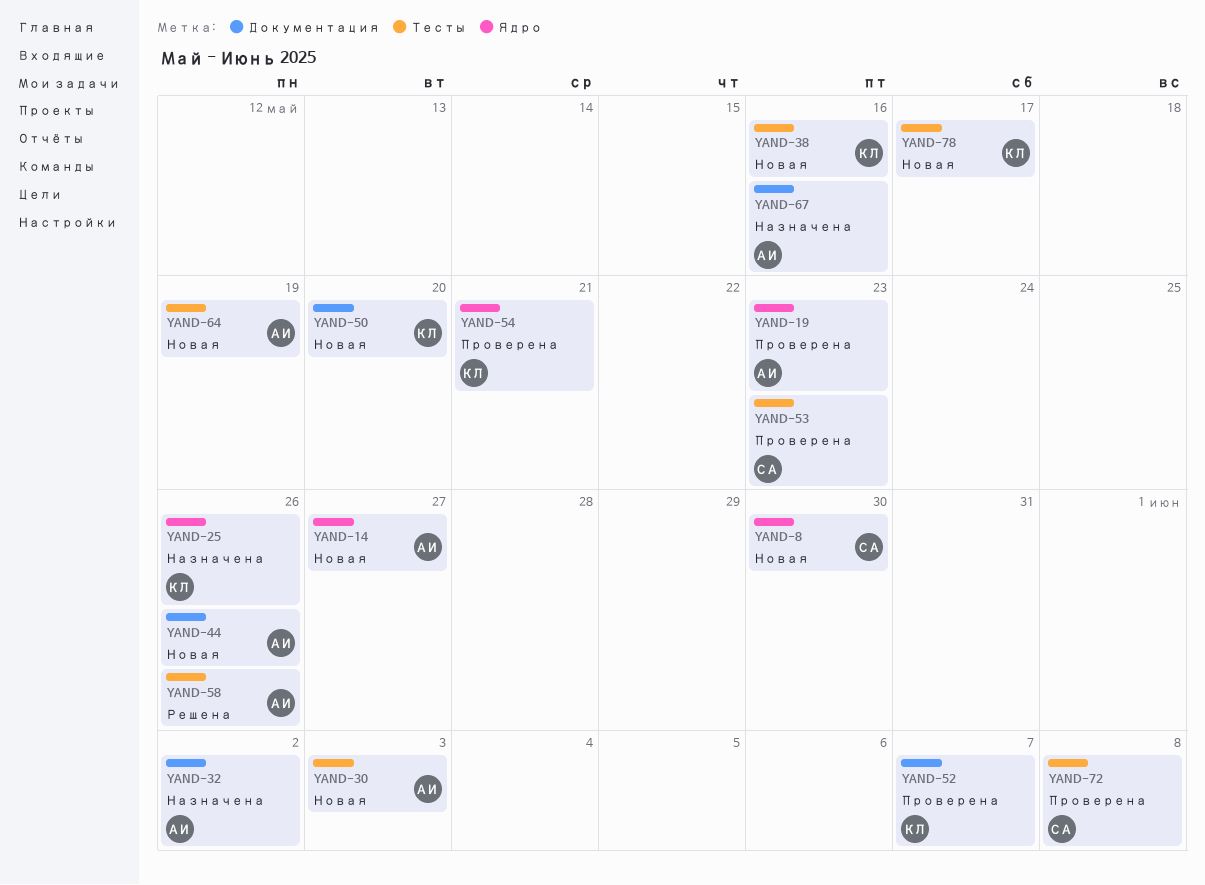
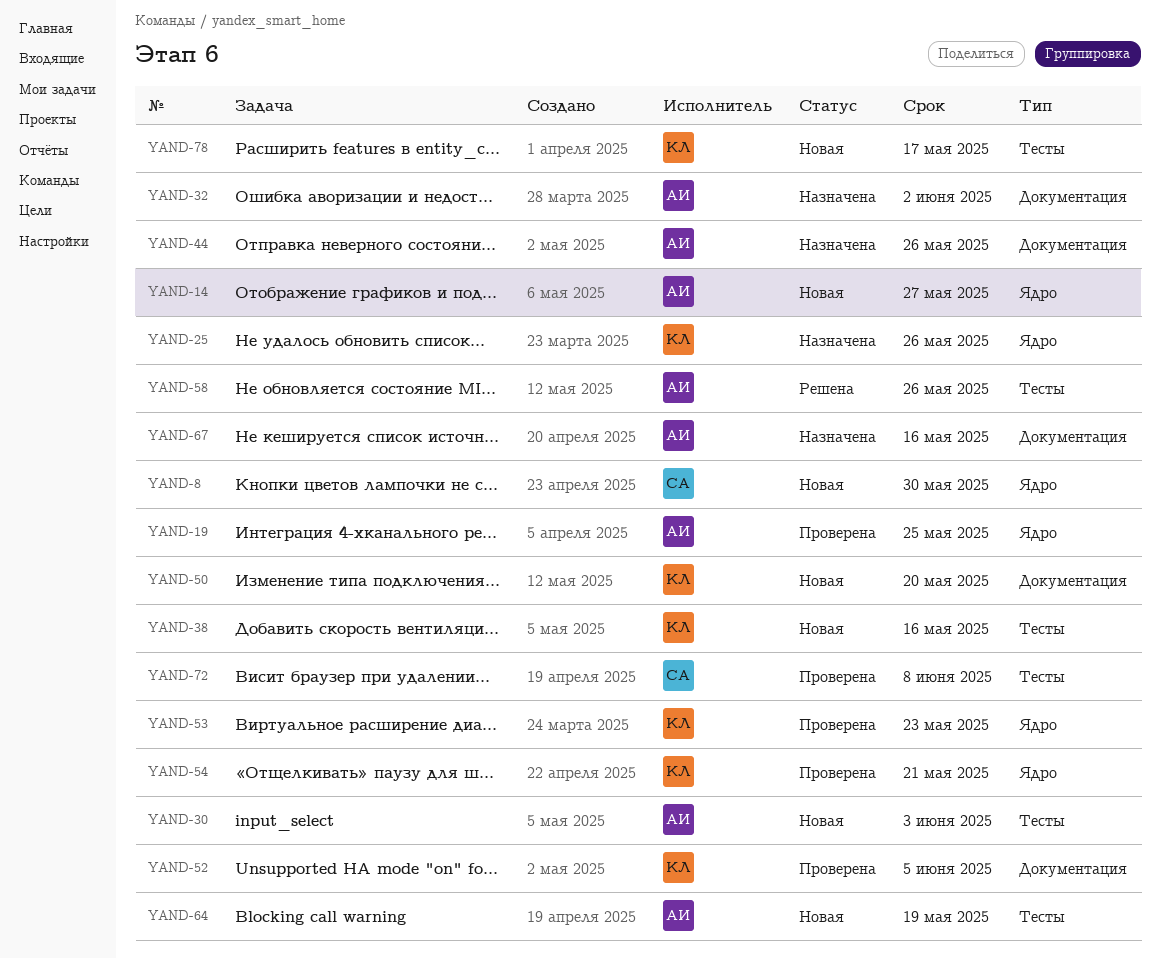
YAND-19, due: May 23 -> May 25
YAND-44, status: Новая -> Назначена
YAND-52, due: Jun 7 -> Jun 5
YAND-53, owner: СА -> КЛ
YAND-53, label: Тесты -> Ядро

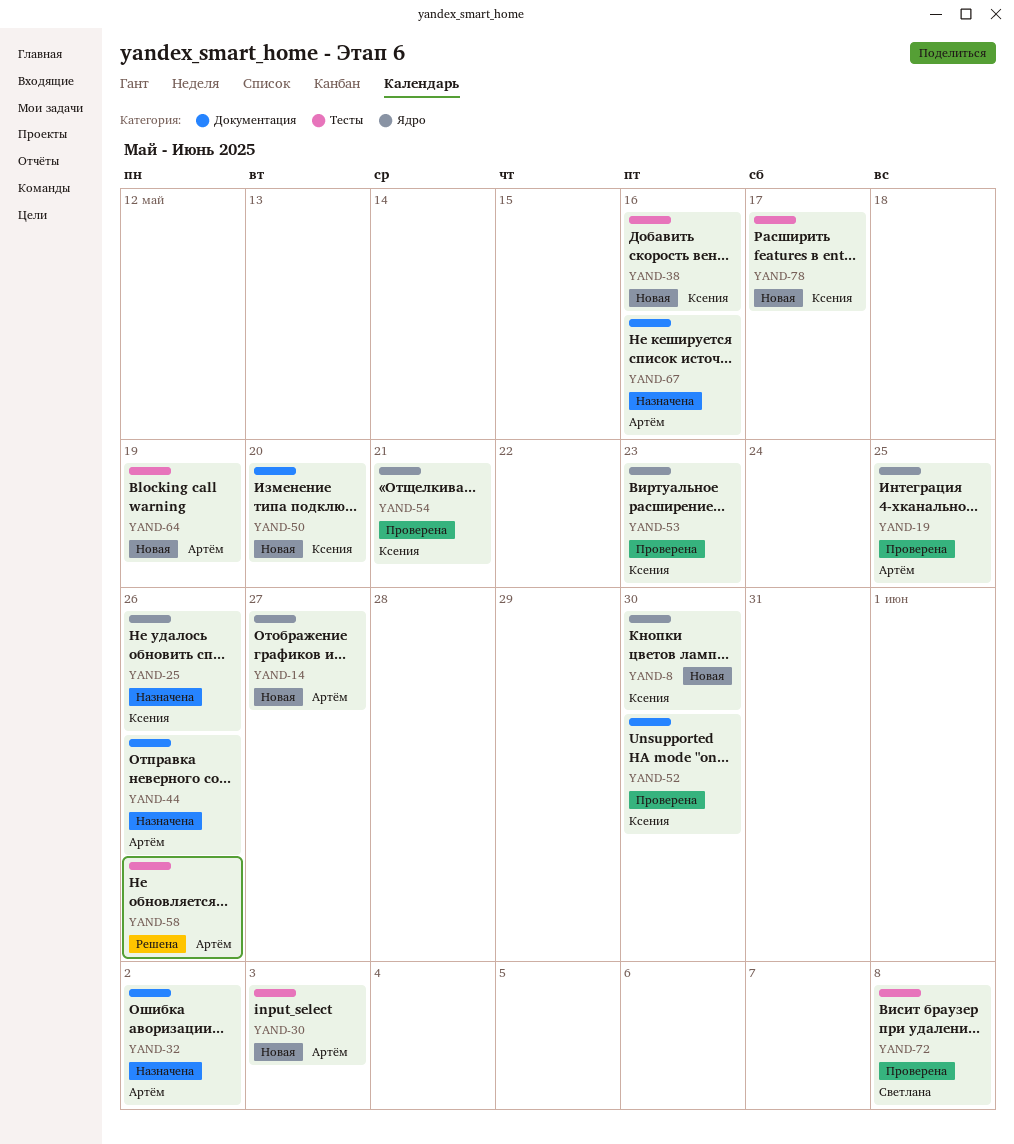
YAND-8, owner: Светлана -> Ксения
YAND-52, due: Jun 5 -> May 30

